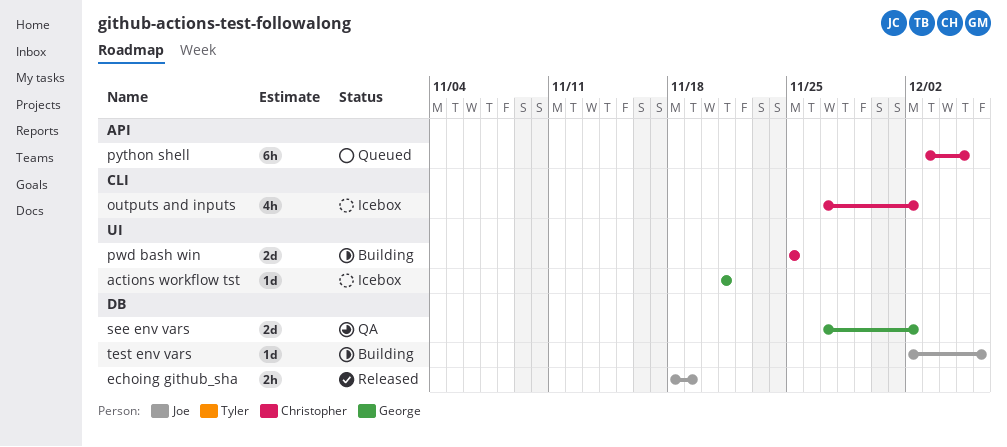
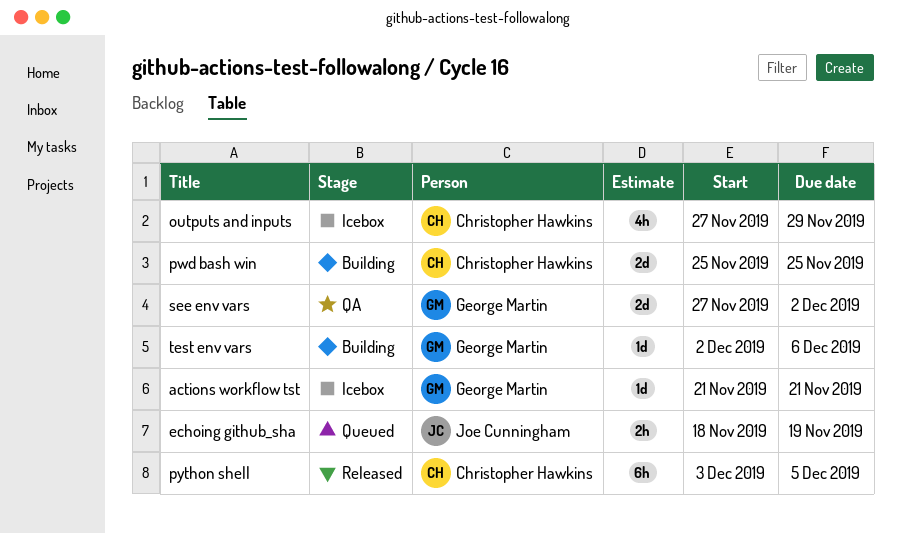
echoing github_sha, status: Released -> Queued
outputs and inputs, due: Dec 2 -> Nov 29
python shell, status: Queued -> Released
test env vars, owner: Joe Cunningham -> George Martin

